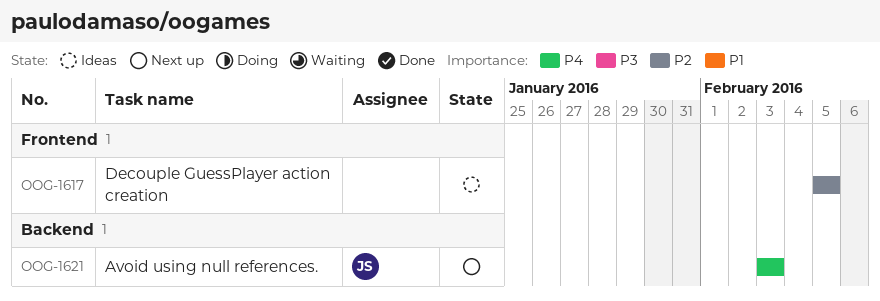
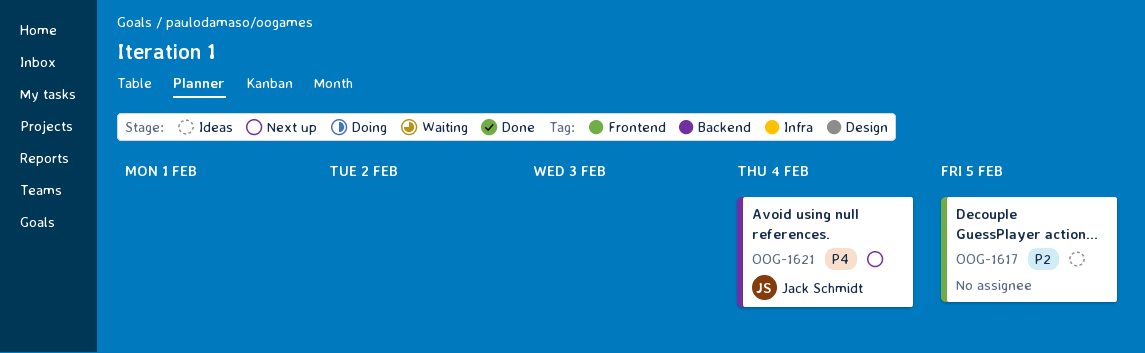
OOG-1621, due: Feb 3 -> Feb 4

